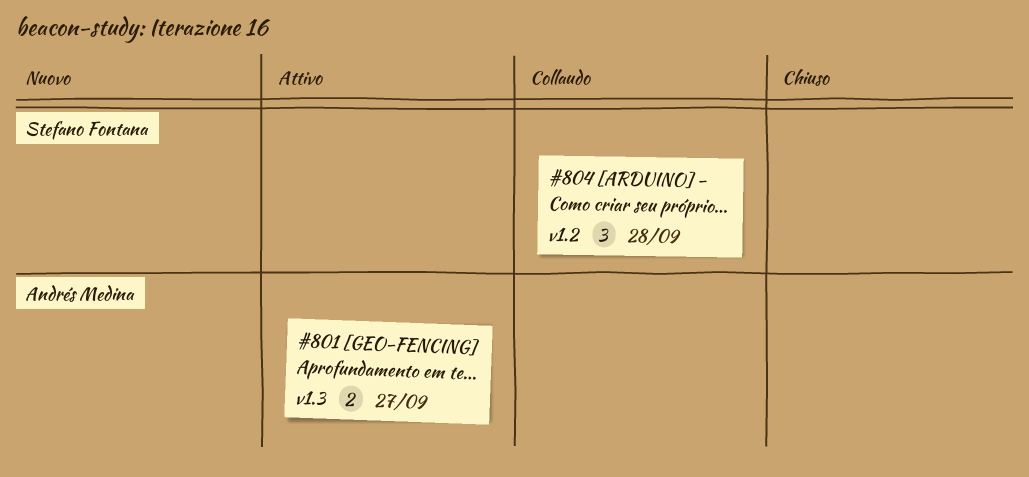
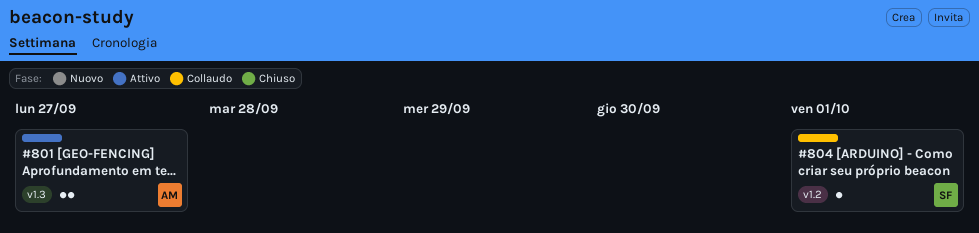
#804, estimate: 3 -> 1
#804, due: Sep 28 -> Oct 1

